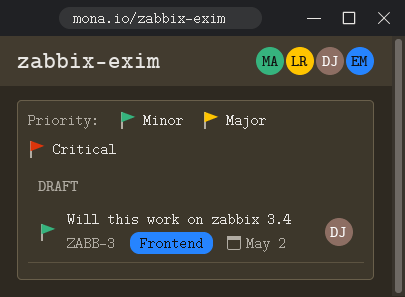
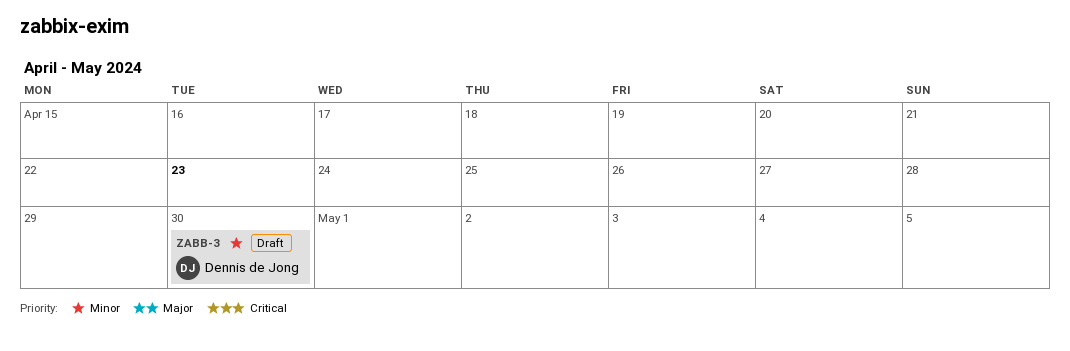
ZABB-3, due: May 2 -> Apr 30

